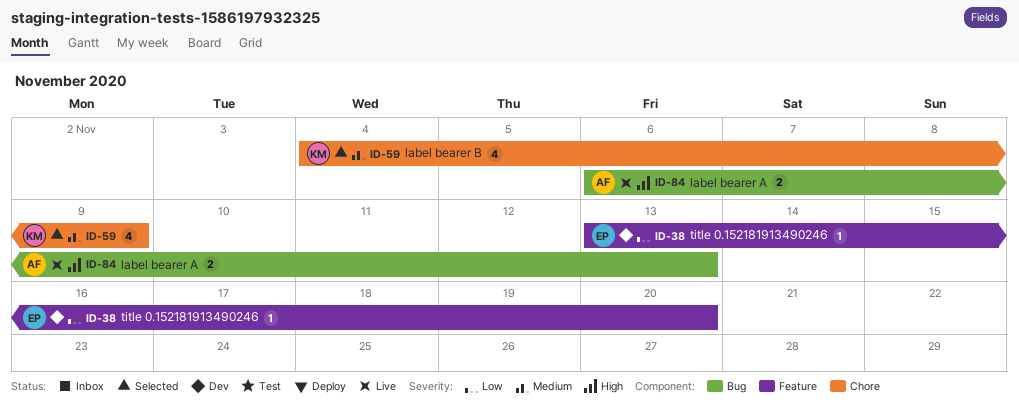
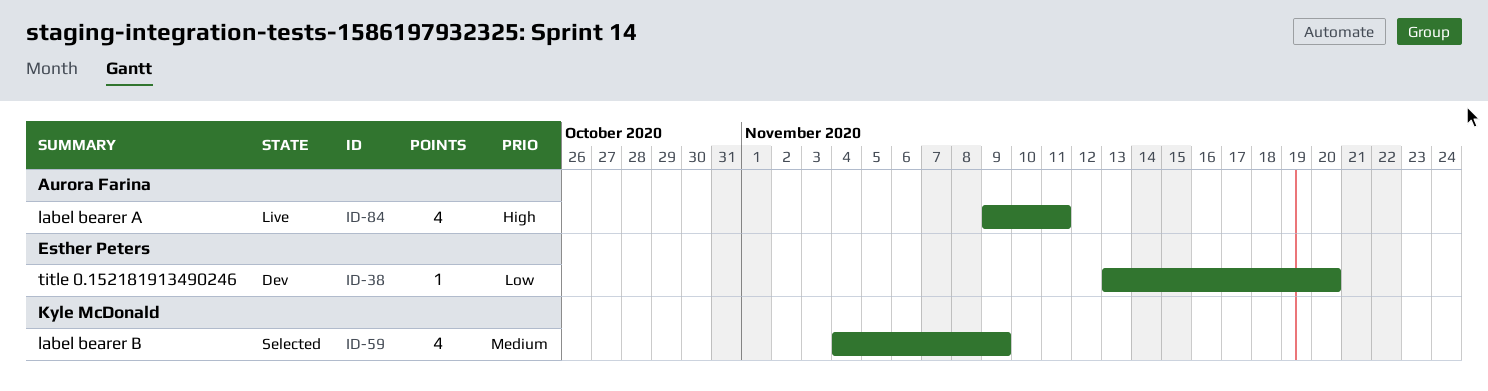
ID-84, estimate: 2 -> 4
ID-84, start: Nov 6 -> Nov 9
ID-84, due: Nov 13 -> Nov 11

